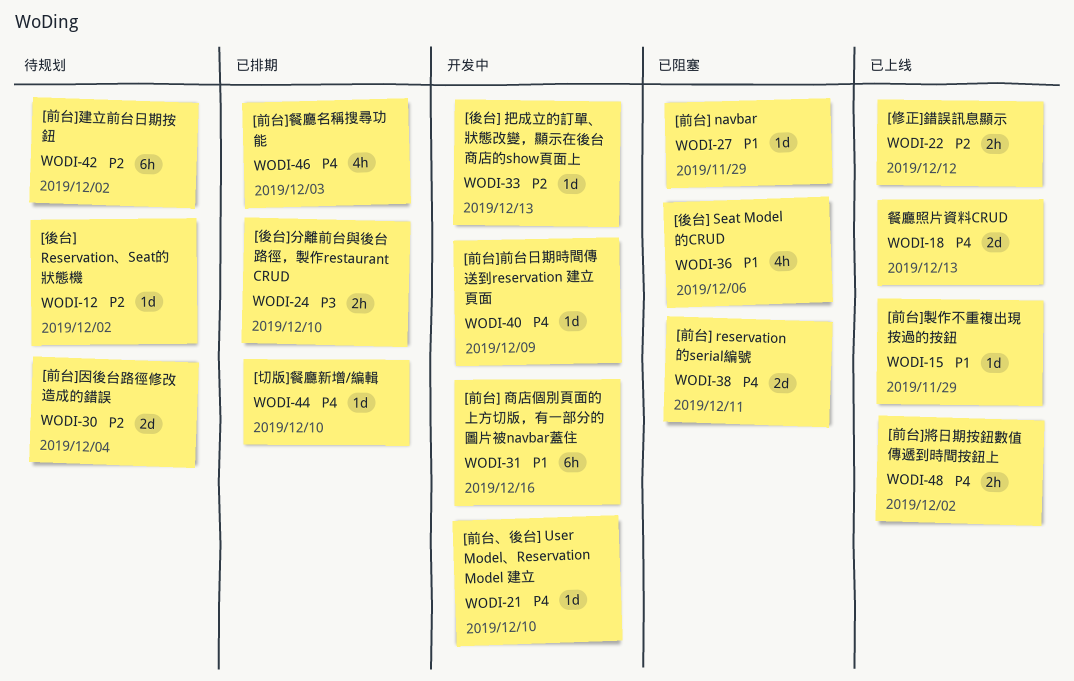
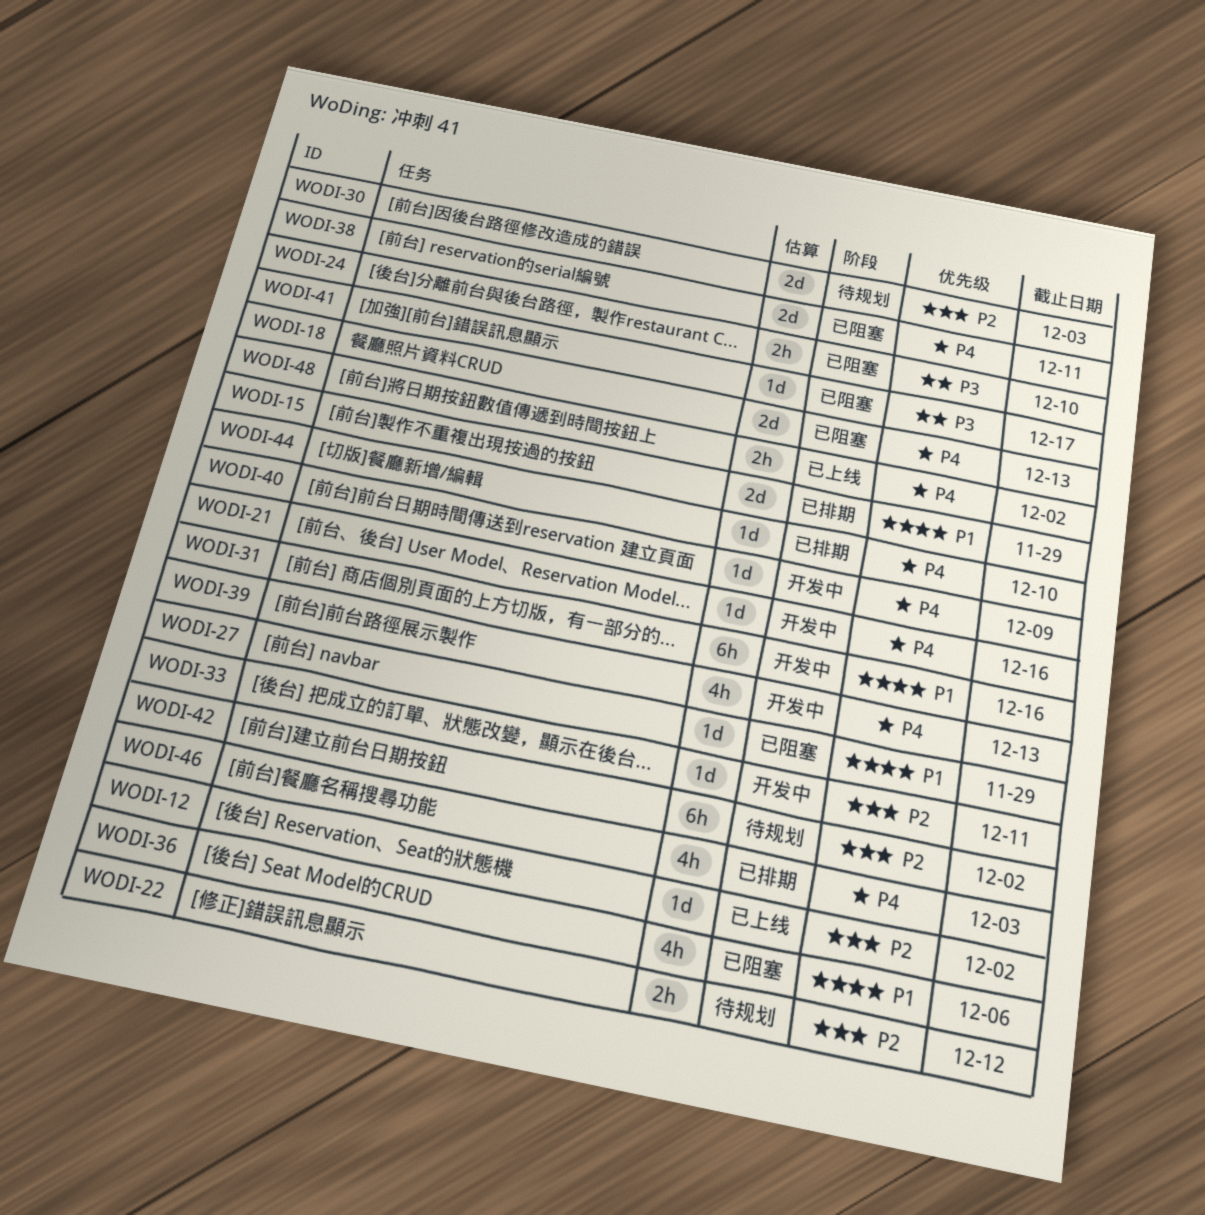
WODI-12, status: 待规划 -> 已上线
WODI-15, status: 已上线 -> 已排期
WODI-15, estimate: 1d -> 2d
WODI-18, status: 已上线 -> 已阻塞
WODI-21, due: Dec 10 -> Dec 16
WODI-22, status: 已上线 -> 待规划
WODI-24, status: 已排期 -> 已阻塞
WODI-30, due: Dec 4 -> Dec 3
WODI-33, due: Dec 13 -> Dec 11
WODI-39: none -> present
WODI-41: none -> present

